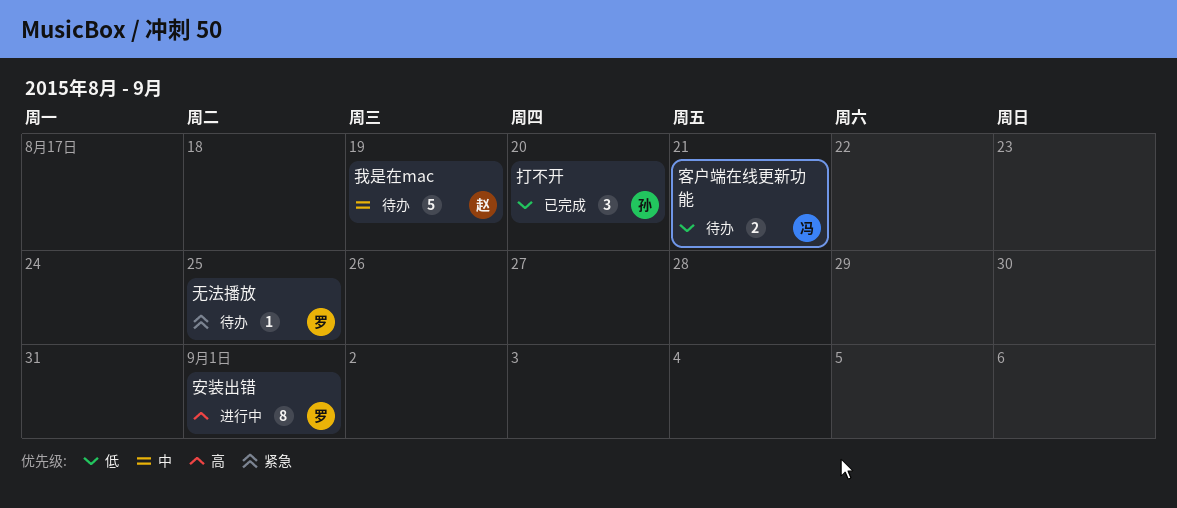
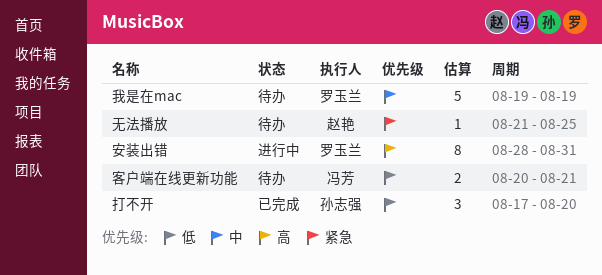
安装出错, due: Sep 1 -> Aug 31
我是在mac, owner: 赵艳 -> 罗玉兰
无法播放, owner: 罗玉兰 -> 赵艳

